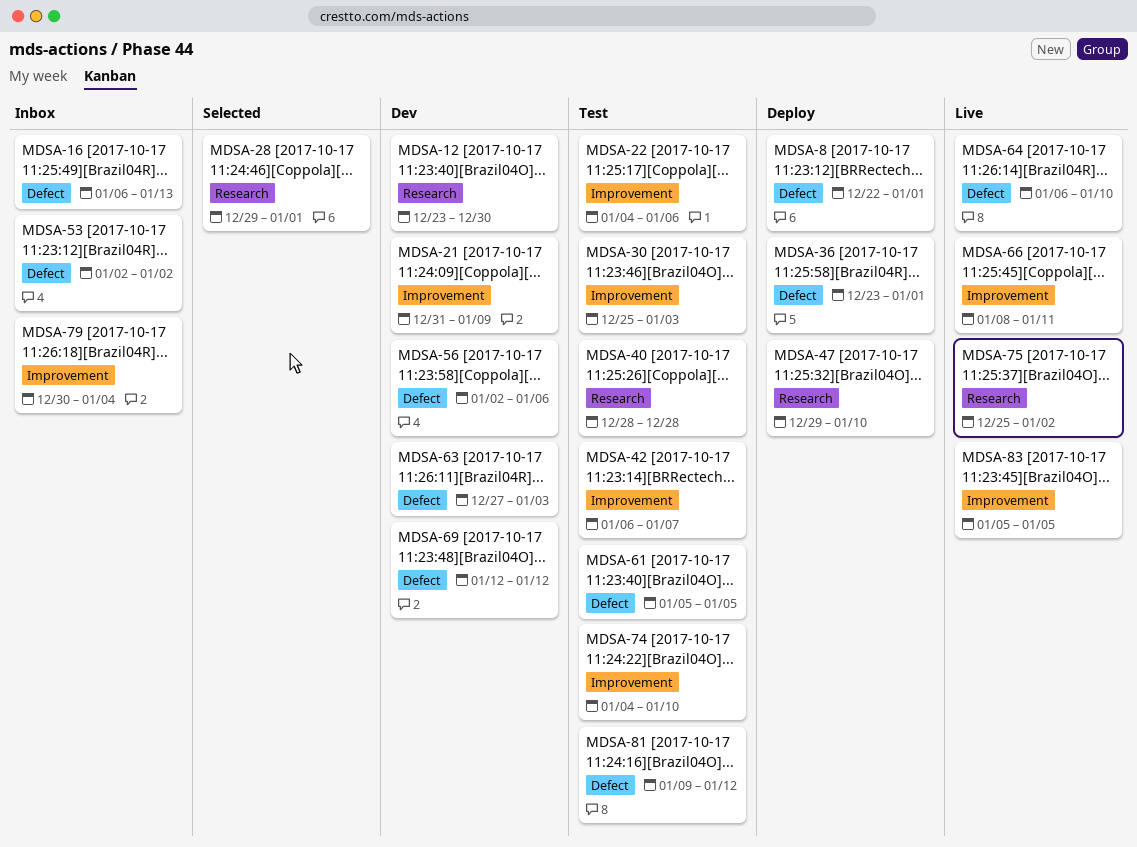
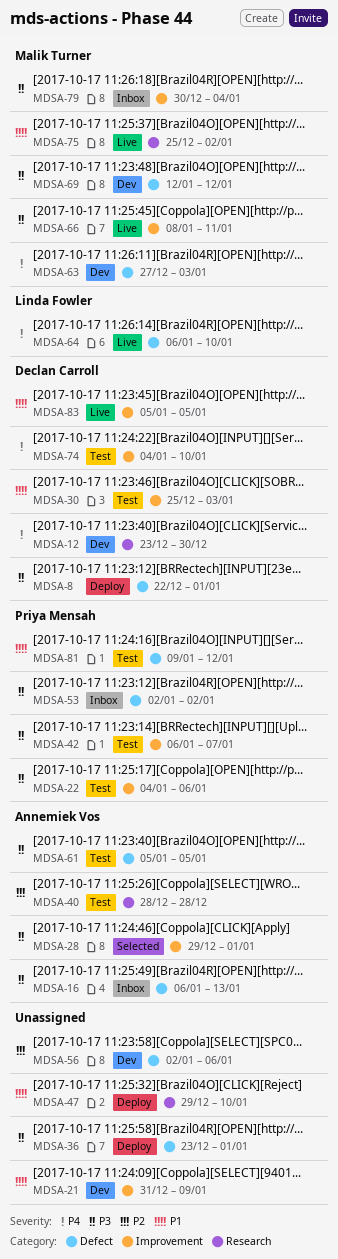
MDSA-28, label: Research -> Improvement

